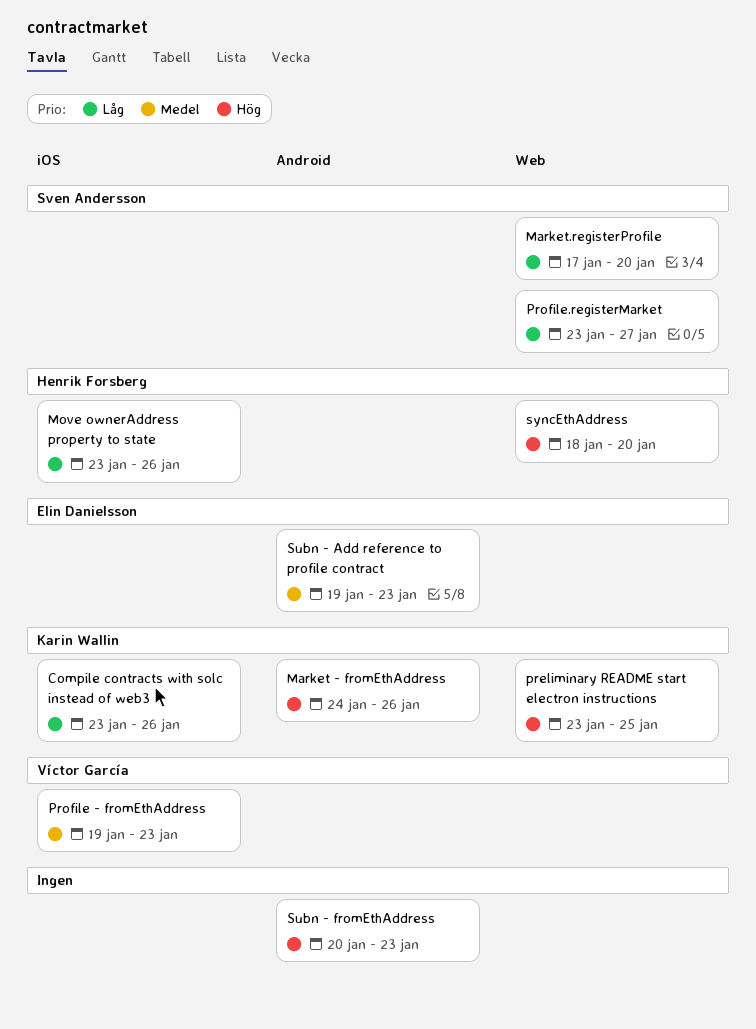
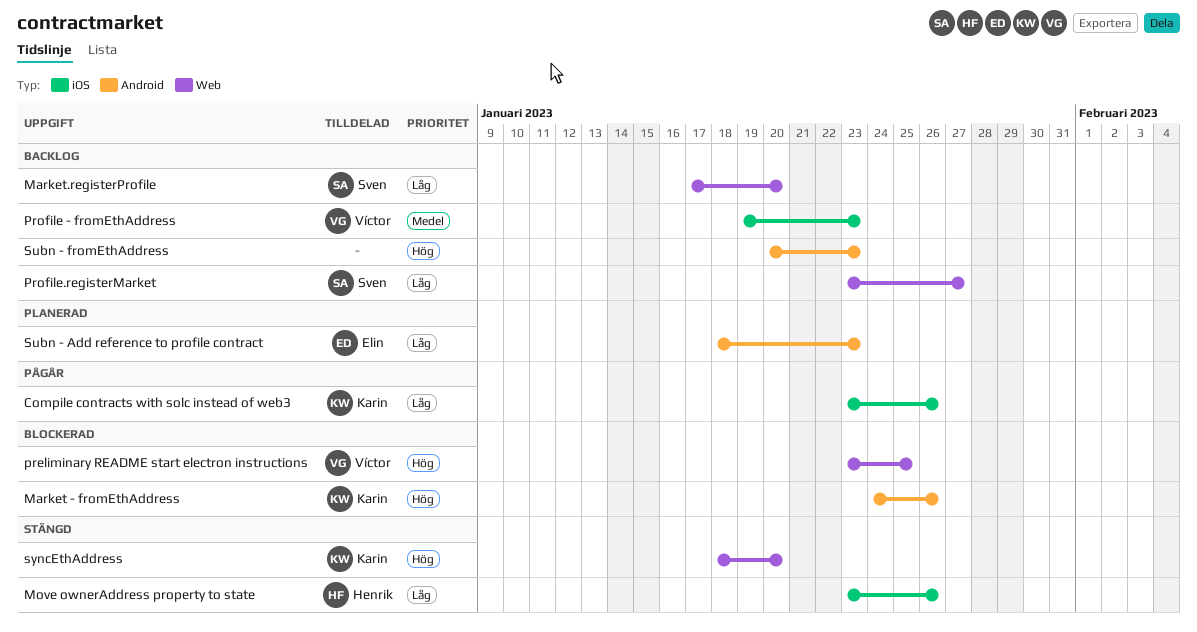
preliminary README start electron instructions, owner: Karin Wallin -> Víctor García
Subn - Add reference to profile contract, priority: Medel -> Låg
Subn - Add reference to profile contract, start: Jan 19 -> Jan 18
syncEthAddress, owner: Henrik Forsberg -> Karin Wallin

